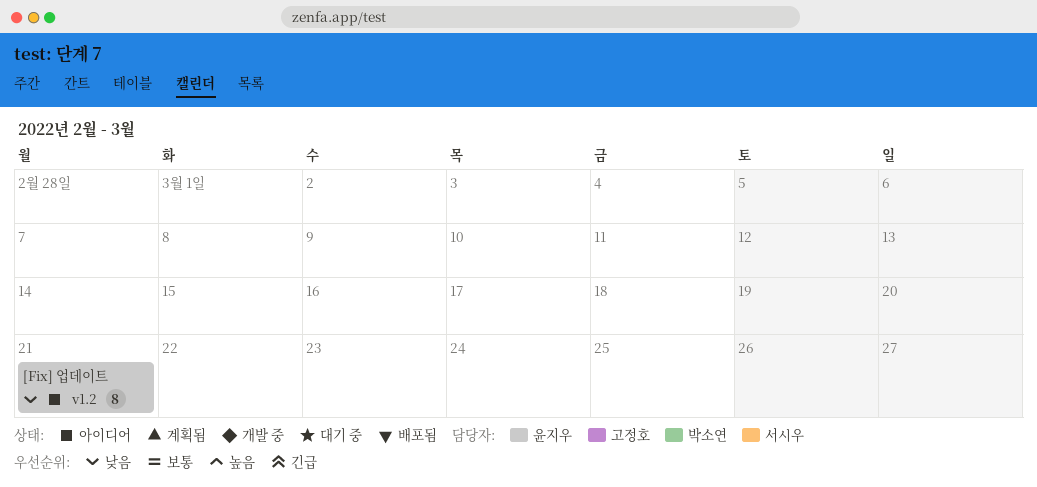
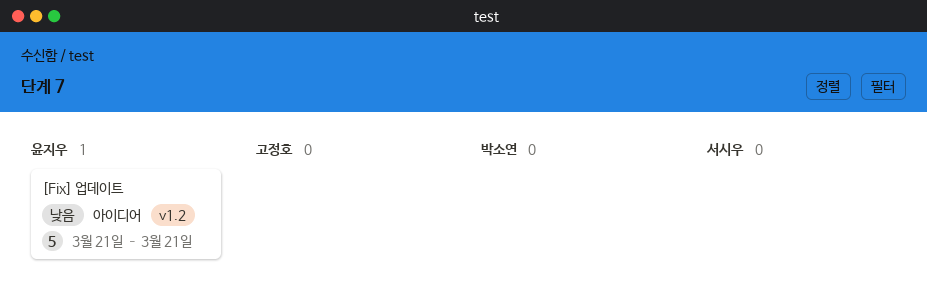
[Fix] 업데이트, estimate: 8 -> 5

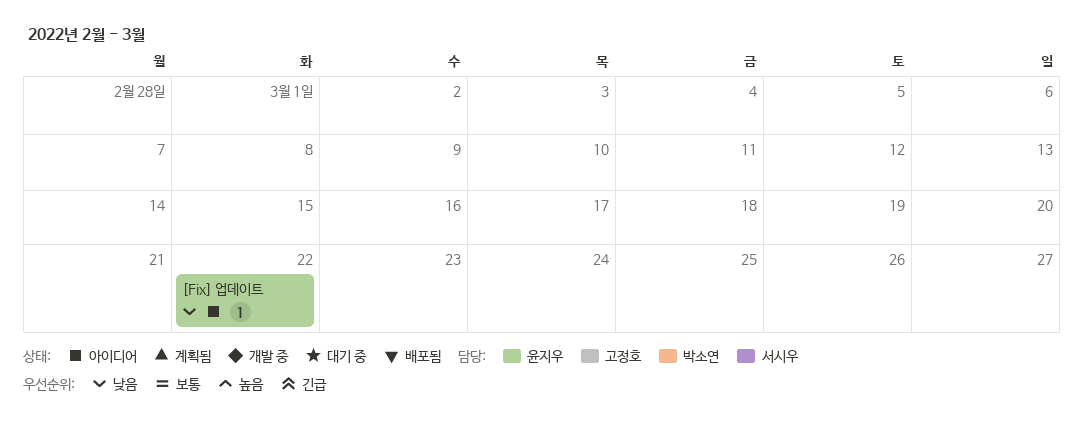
[Fix] 업데이트, estimate: 5 -> 1
[Fix] 업데이트, due: Mar 21 -> Mar 22

